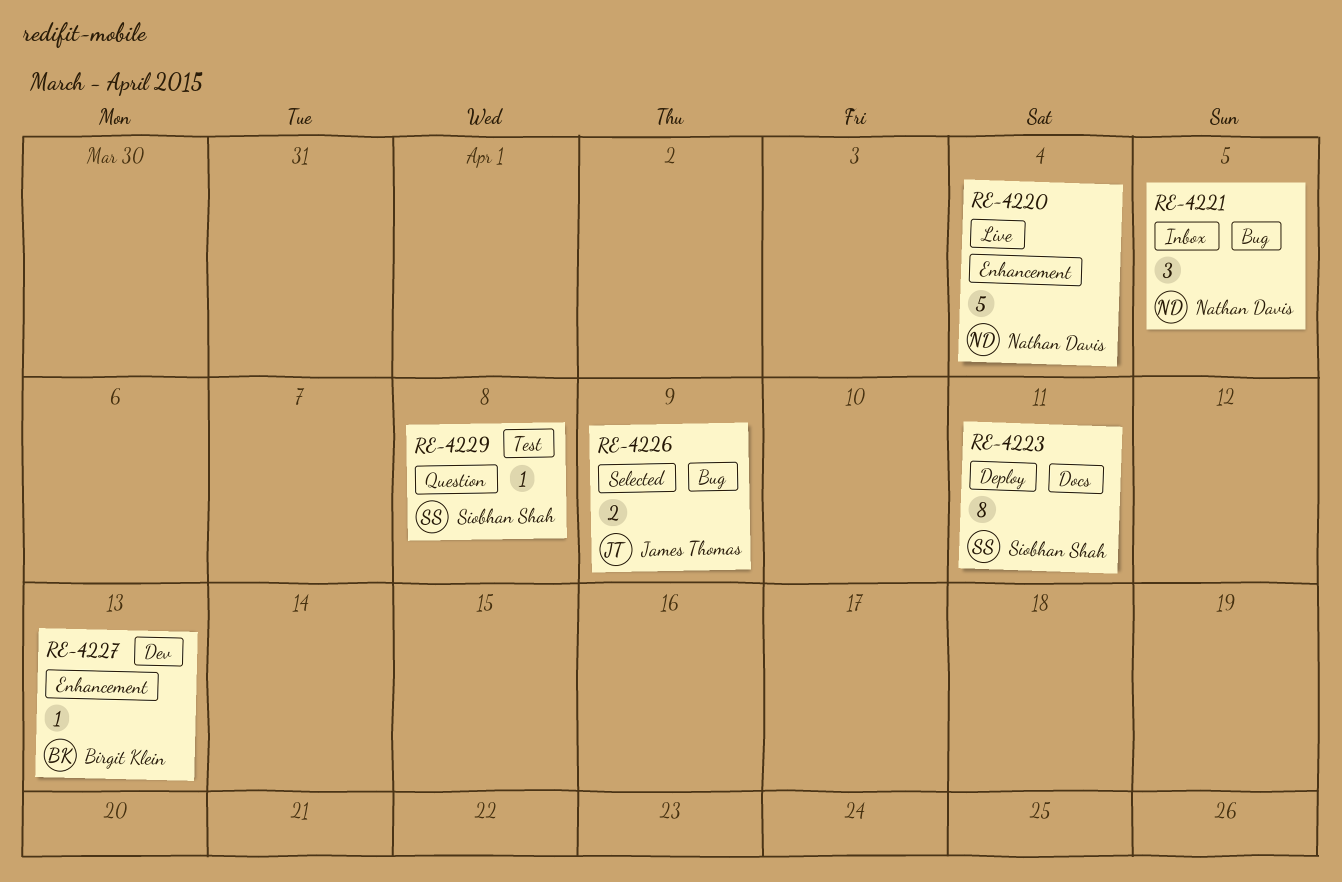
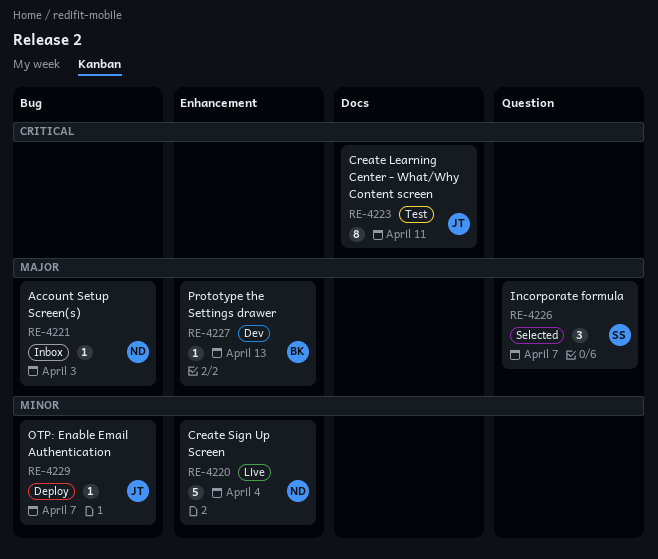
RE-4221, estimate: 3 -> 1
RE-4221, due: Apr 5 -> Apr 3
RE-4223, status: Deploy -> Test
RE-4223, owner: Siobhan Shah -> James Thomas
RE-4226, owner: James Thomas -> Siobhan Shah
RE-4226, label: Bug -> Question
RE-4226, estimate: 2 -> 3
RE-4226, due: Apr 9 -> Apr 7
RE-4229, status: Test -> Deploy
RE-4229, owner: Siobhan Shah -> James Thomas
RE-4229, label: Question -> Bug
RE-4229, due: Apr 8 -> Apr 7

